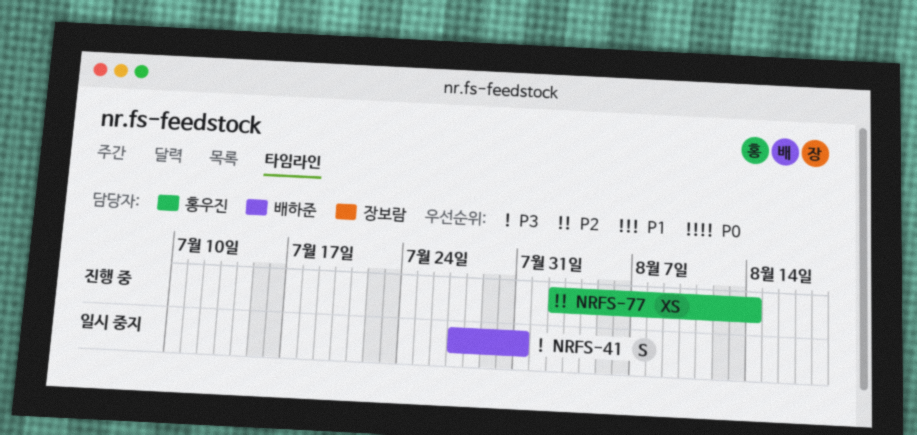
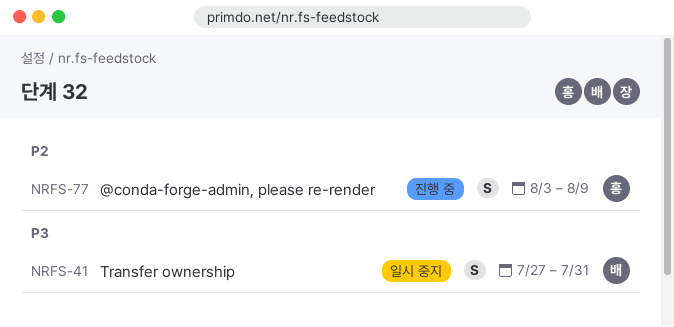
NRFS-77, estimate: XS -> S
NRFS-77, start: Aug 2 -> Aug 3
NRFS-77, due: Aug 14 -> Aug 9

